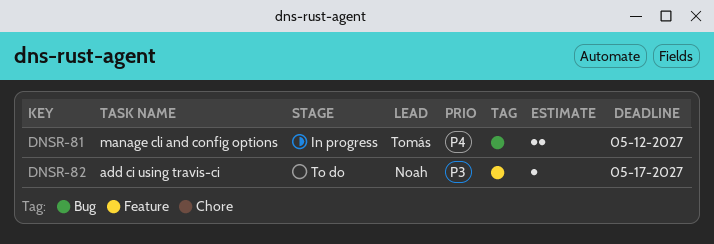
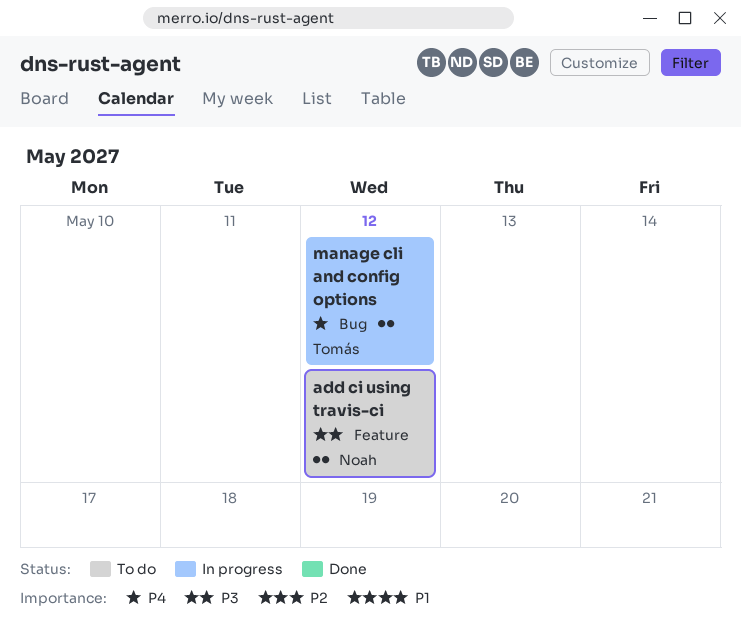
add ci using travis-ci, estimate: 1 -> 2
add ci using travis-ci, due: May 17 -> May 12

